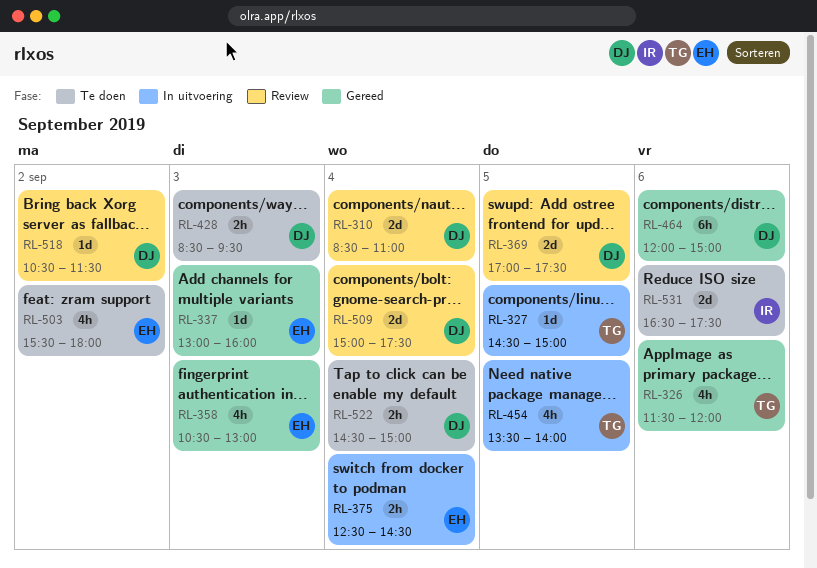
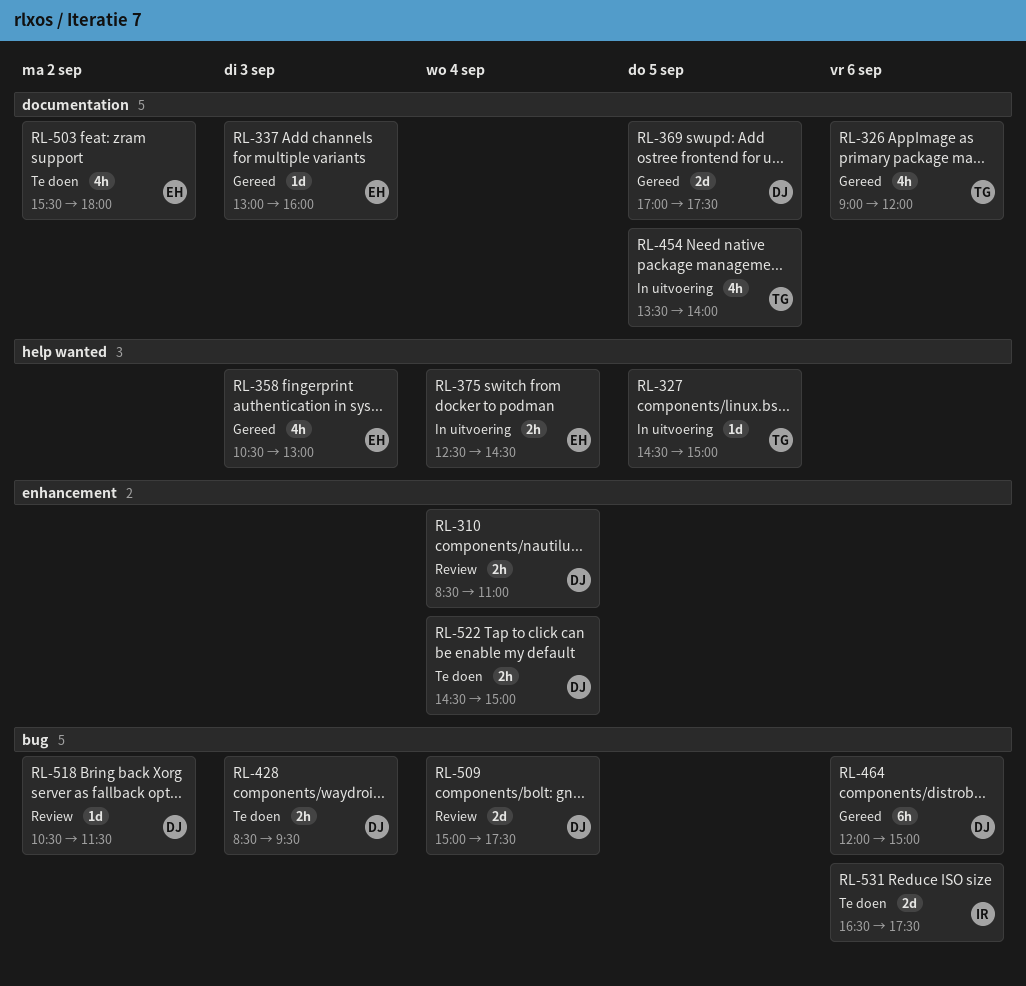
RL-310, estimate: 2d -> 2h
RL-326, begins: 11:30 -> 09:00
RL-369, status: Review -> Gereed

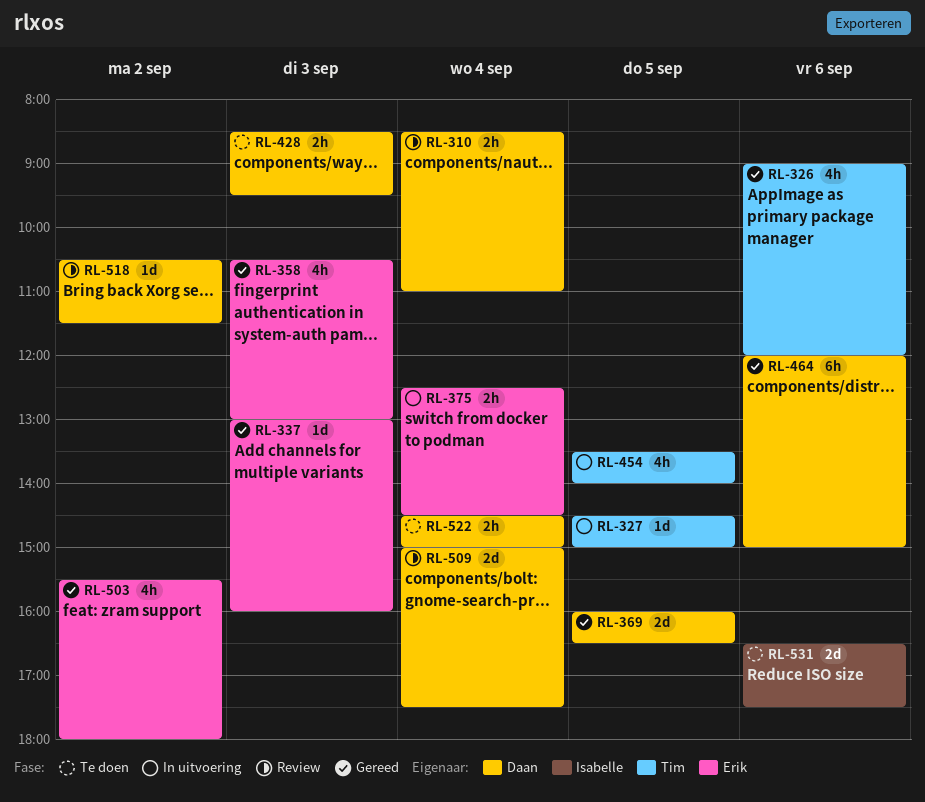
RL-369, begins: 17:00 -> 16:00
RL-369, ends: 17:30 -> 16:30
RL-503, status: Te doen -> Gereed

